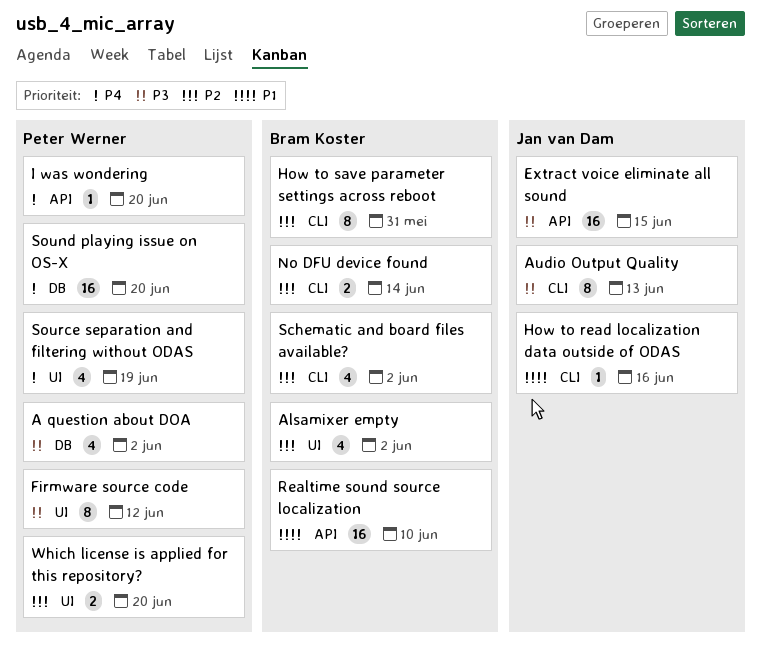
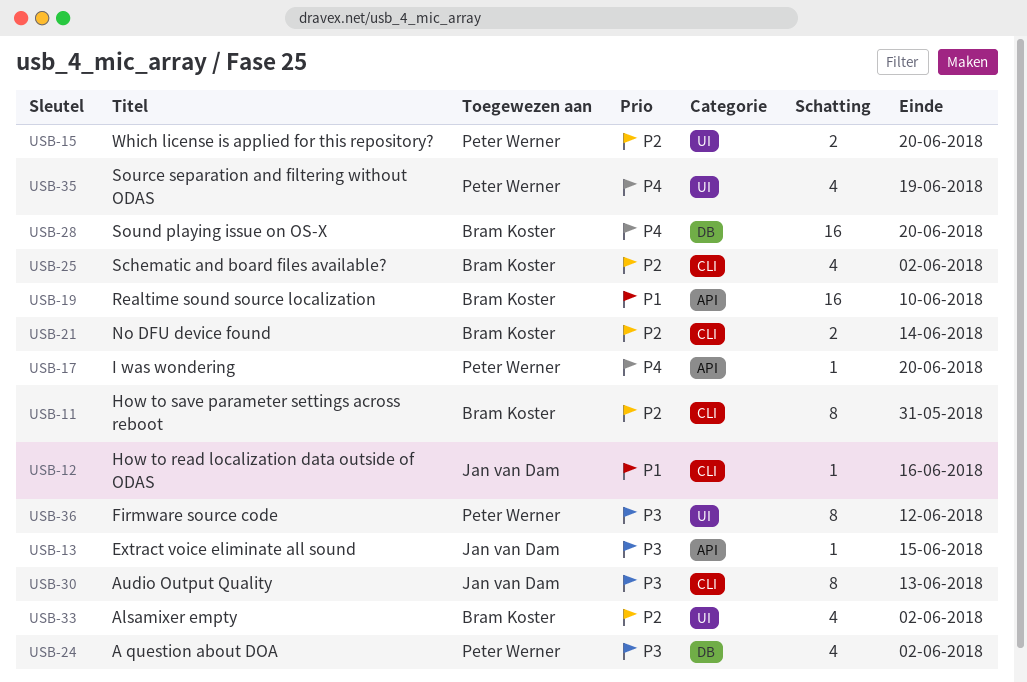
Extract voice eliminate all sound, estimate: 16 -> 1
Sound playing issue on OS-X, owner: Peter Werner -> Bram Koster

